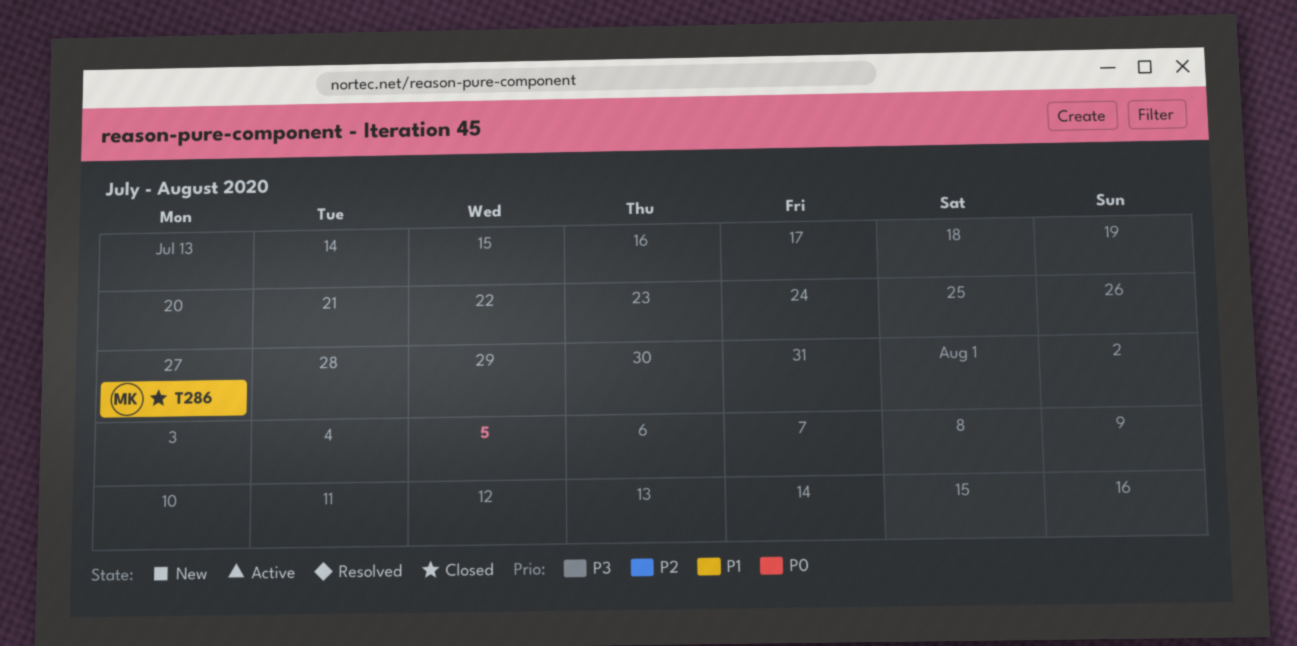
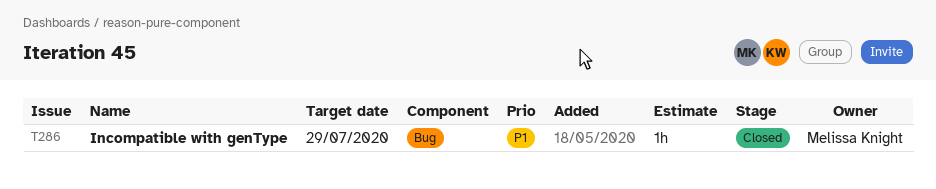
T286, due: Jul 27 -> Jul 29

